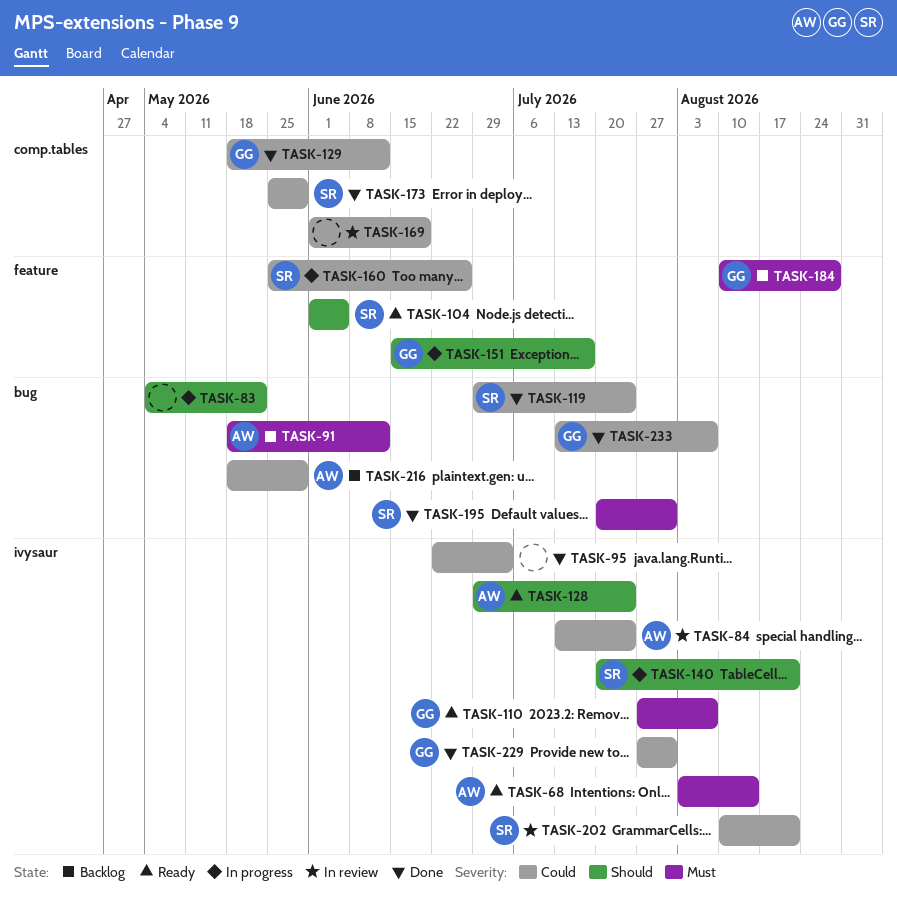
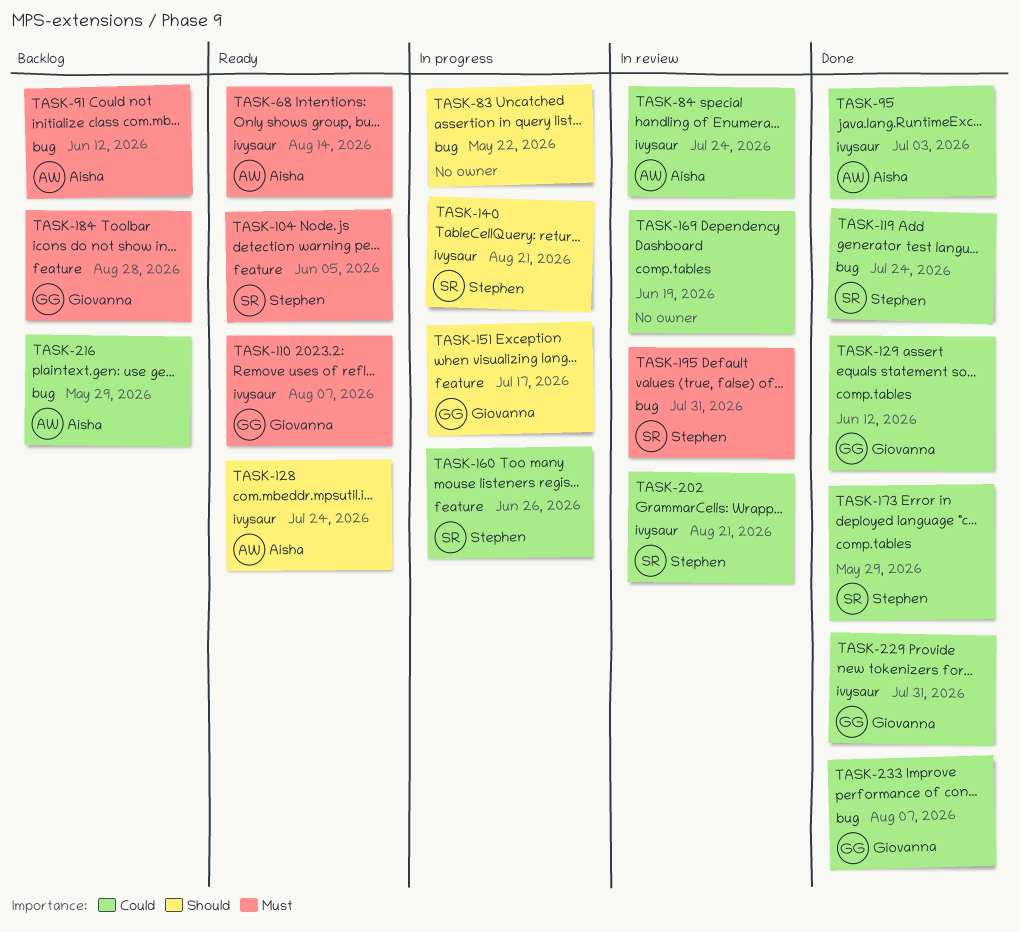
TASK-95, owner: none -> Aisha
TASK-104, priority: Should -> Must
TASK-195, status: Done -> In review

